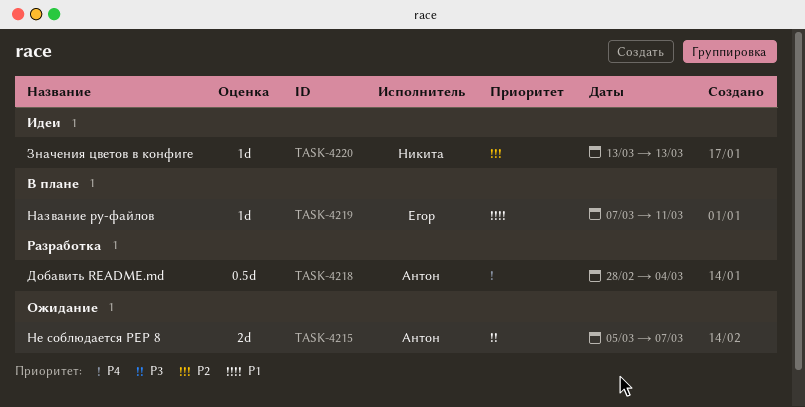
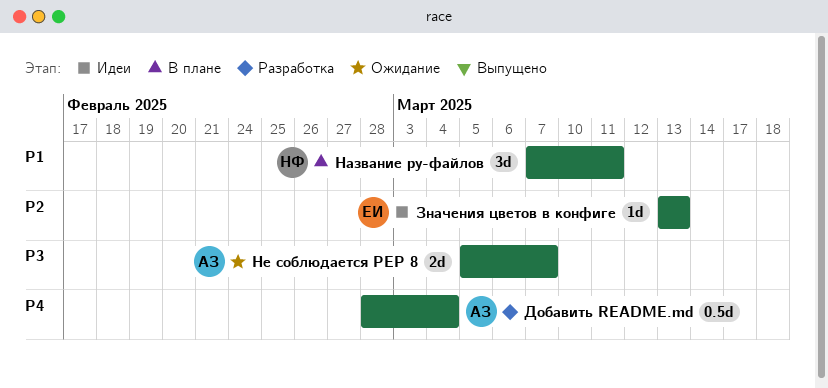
Значения цветов в конфиге, owner: Никита -> Егор
Название py-файлов, owner: Егор -> Никита
Название py-файлов, estimate: 1d -> 3d

